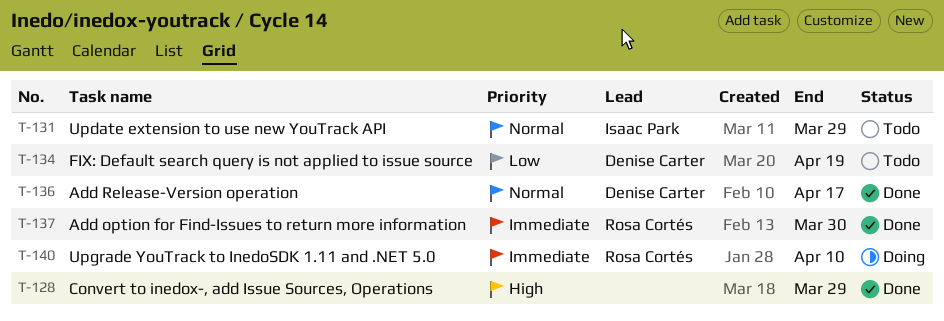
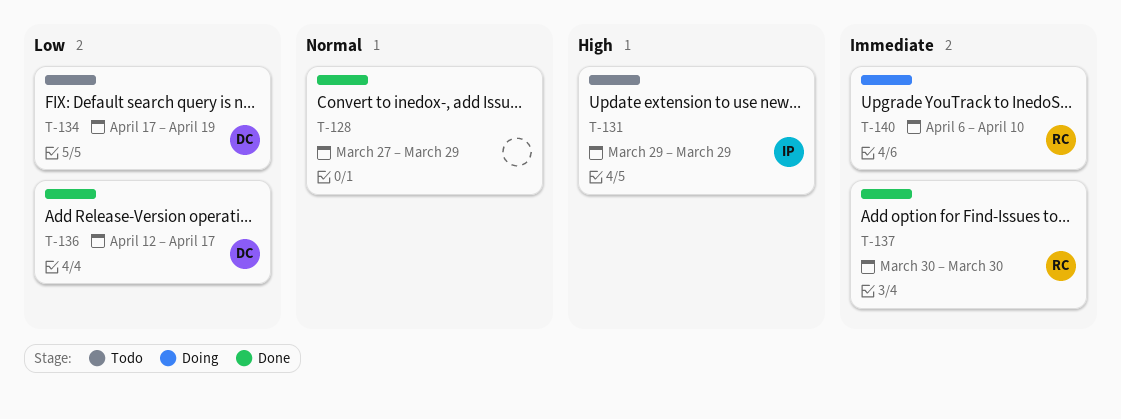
T-128, priority: High -> Normal
T-131, priority: Normal -> High
T-136, priority: Normal -> Low

